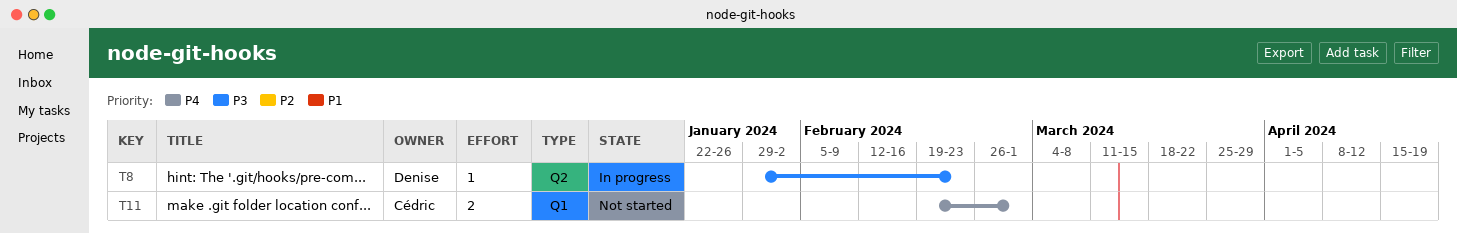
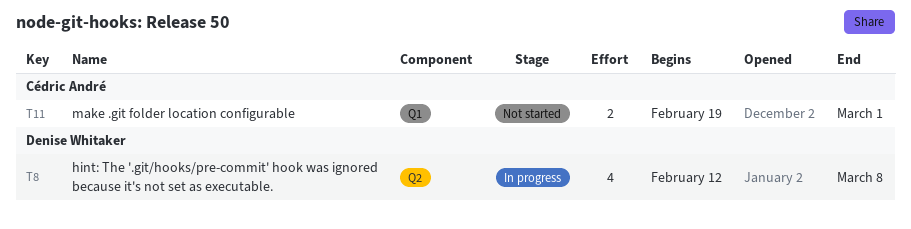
T8, estimate: 1 -> 4
T8, start: Jan 29 -> Feb 12
T8, due: Feb 23 -> Mar 8

